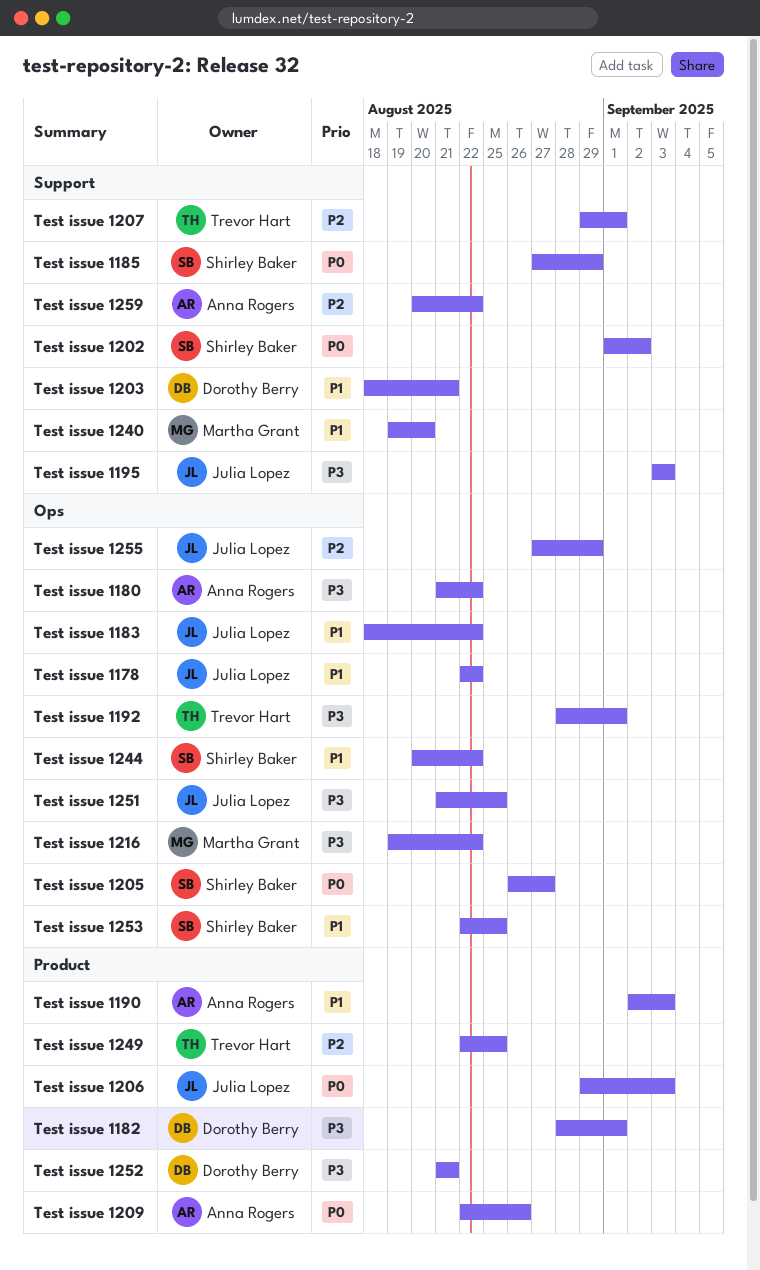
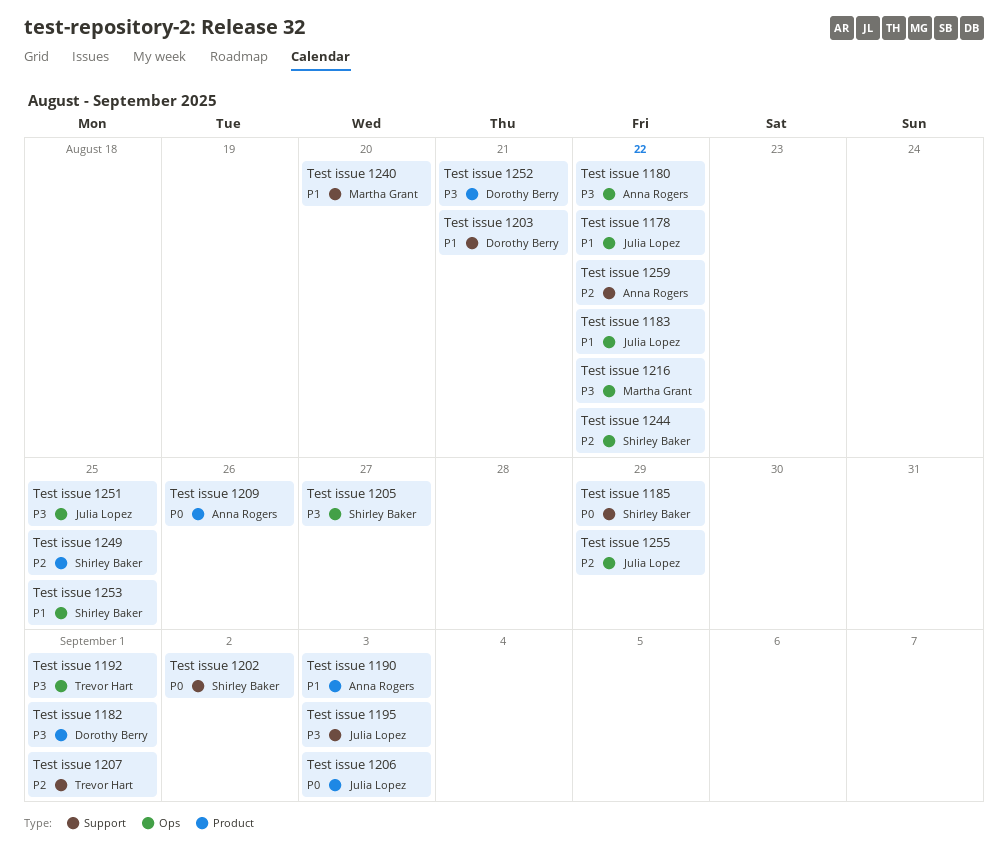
Test issue 1205, priority: P0 -> P3
Test issue 1244, priority: P1 -> P2
Test issue 1249, owner: Trevor Hart -> Shirley Baker

